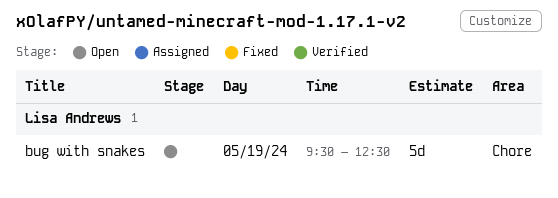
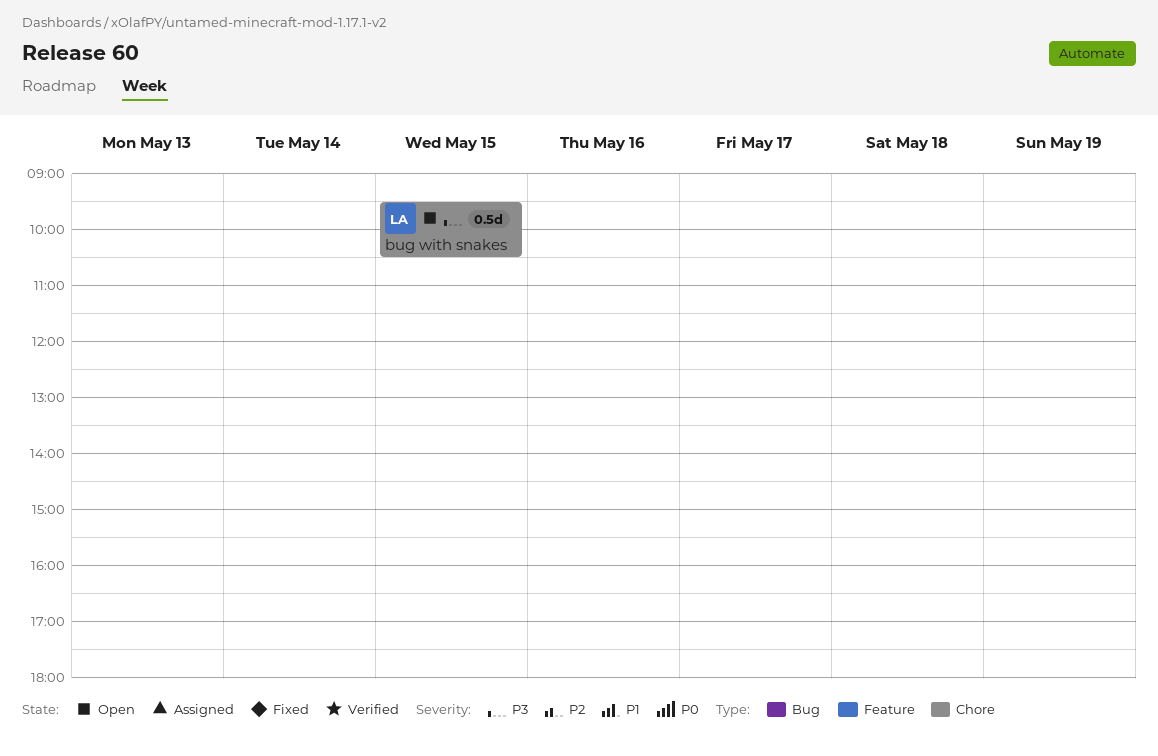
bug with snakes, estimate: 5d -> 0.5d
bug with snakes, day: May 19 -> May 15
bug with snakes, ends: 12:30 -> 10:30

